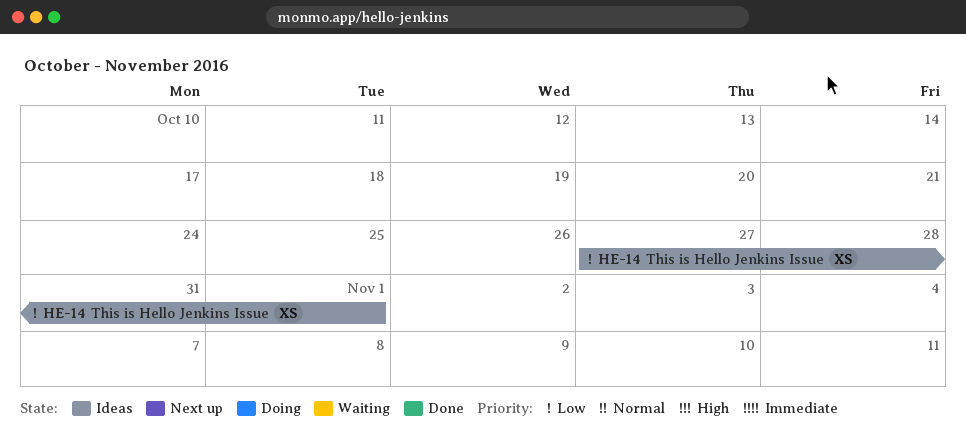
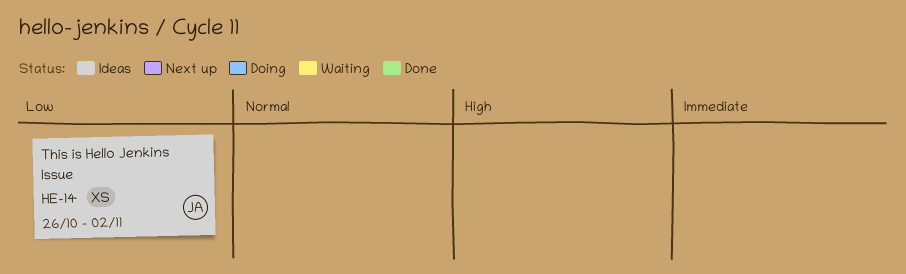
HE-14, start: Oct 27 -> Oct 26
HE-14, due: Nov 1 -> Nov 2

